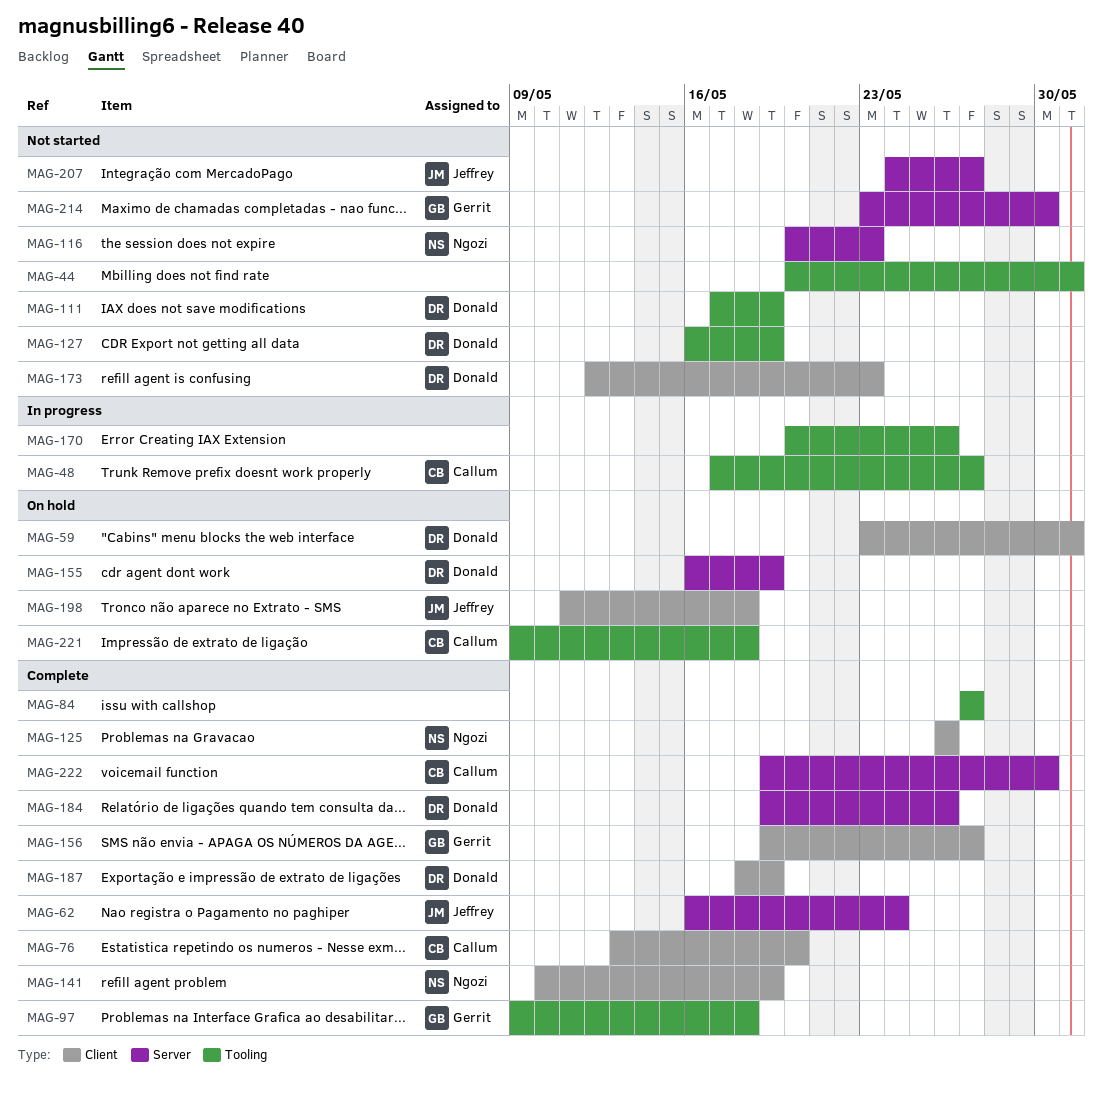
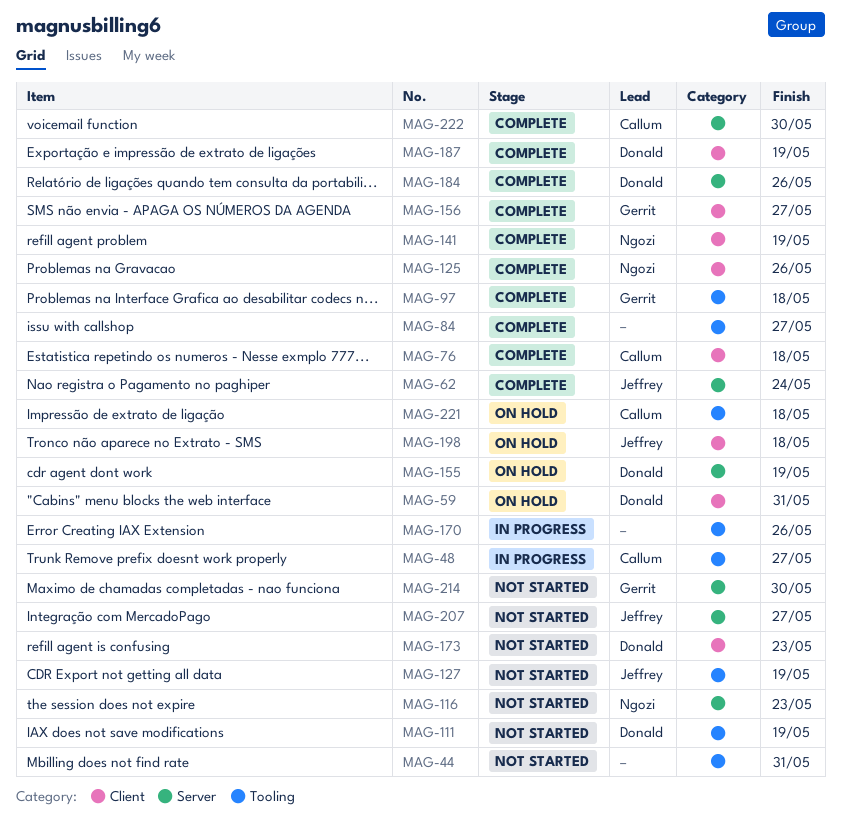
MAG-76, due: May 20 -> May 18
MAG-127, owner: Donald -> Jeffrey

